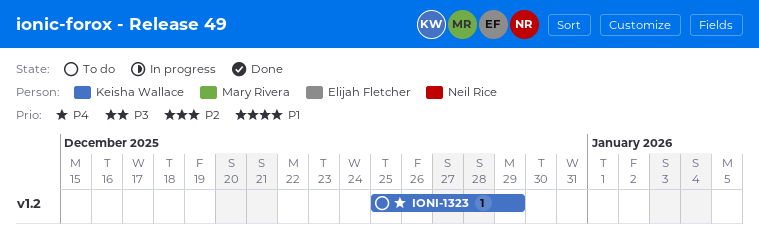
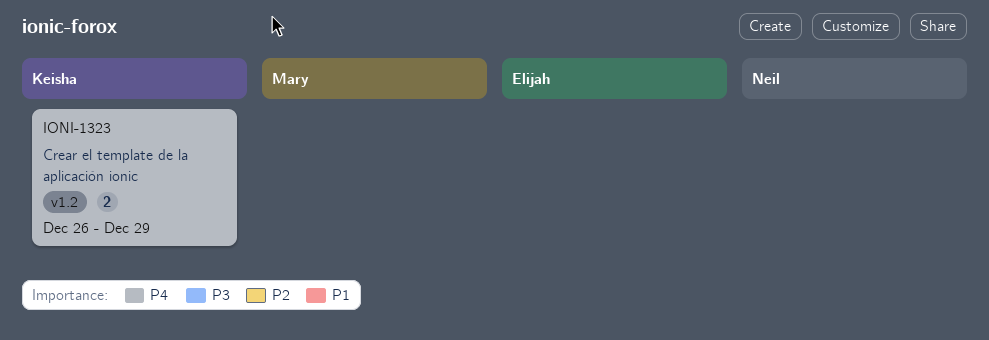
IONI-1323, estimate: 1 -> 2
IONI-1323, start: Dec 25 -> Dec 26

